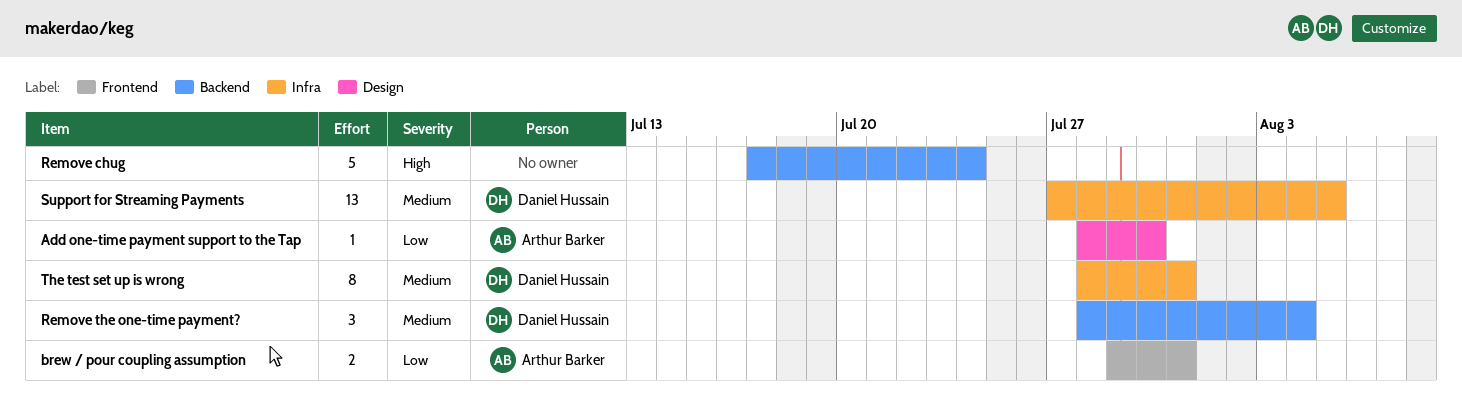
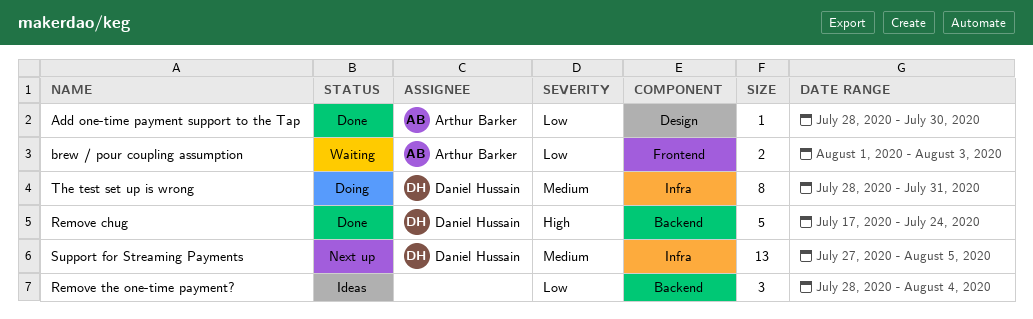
brew / pour coupling assumption, start: Jul 29 -> Aug 1
brew / pour coupling assumption, due: Jul 31 -> Aug 3
Remove chug, owner: none -> Daniel Hussain
Remove the one-time payment?, owner: Daniel Hussain -> none
Remove the one-time payment?, priority: Medium -> Low

